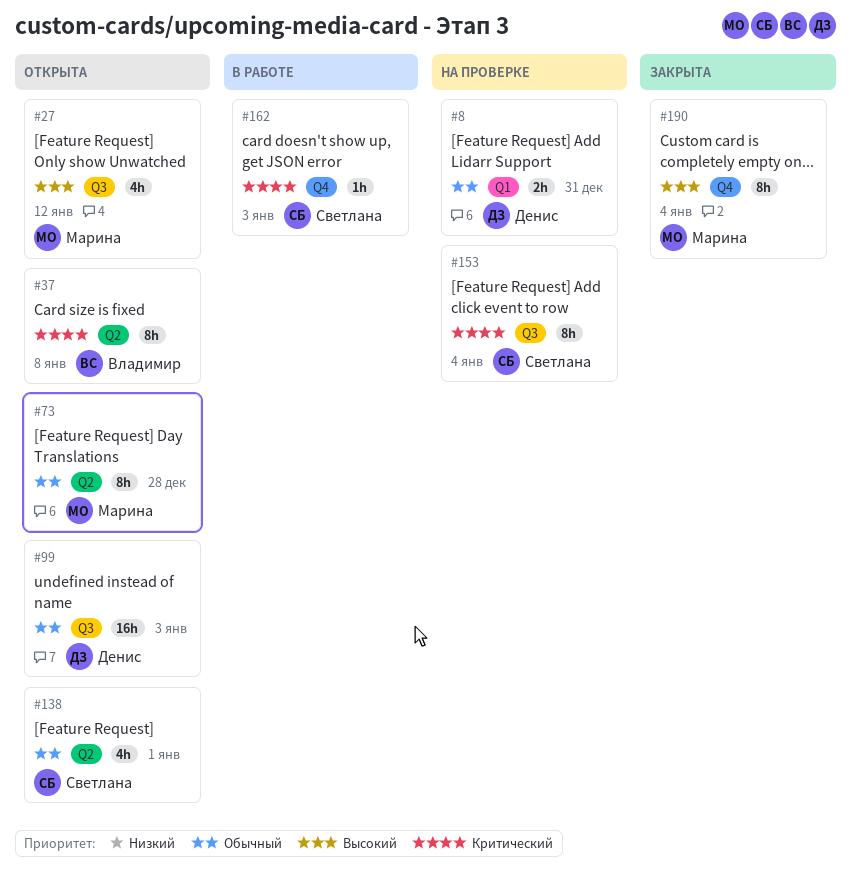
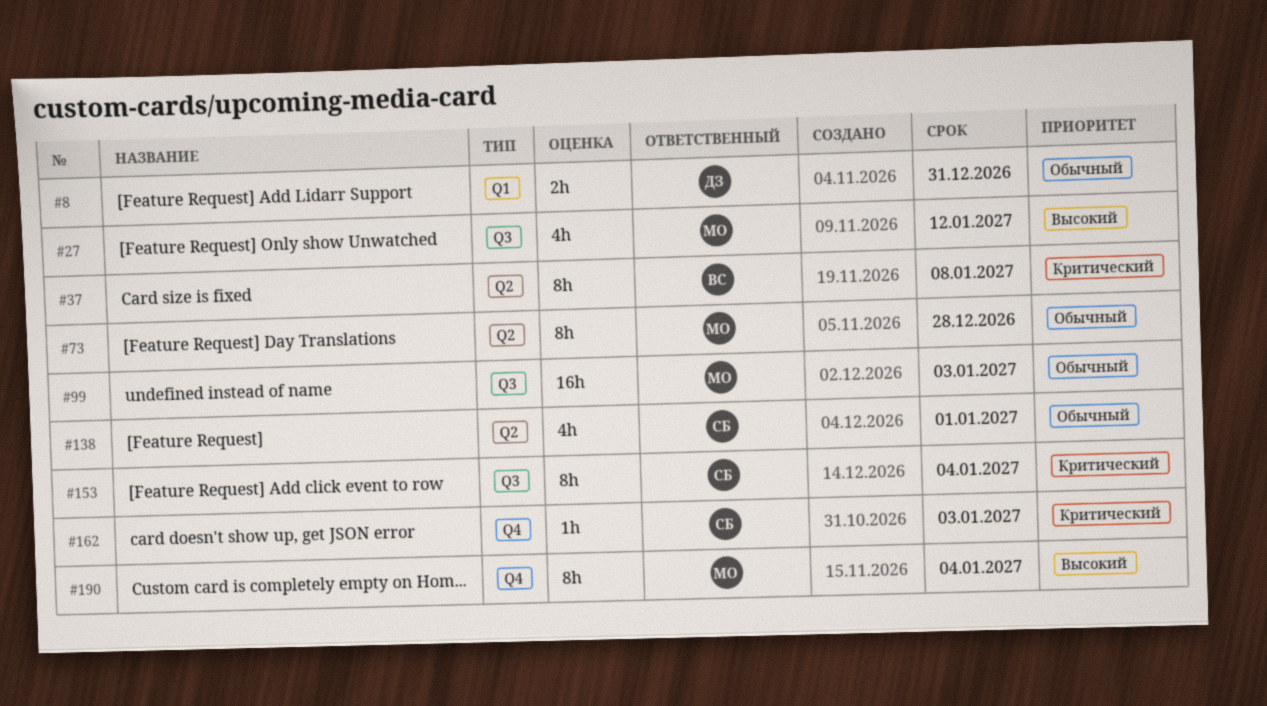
#99, owner: Денис -> Марина

